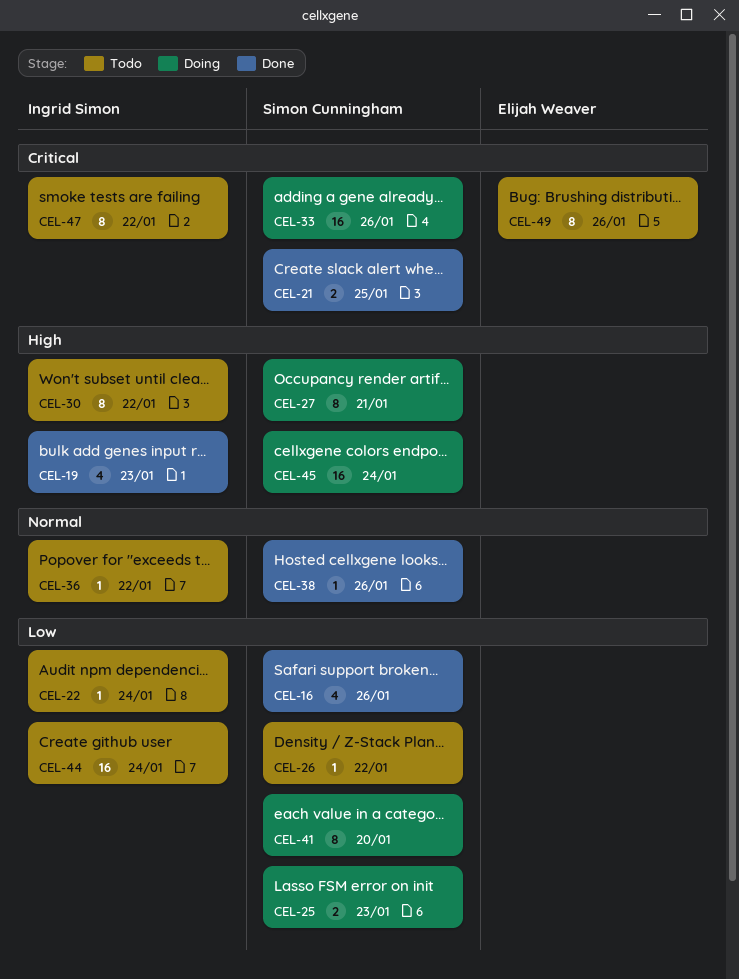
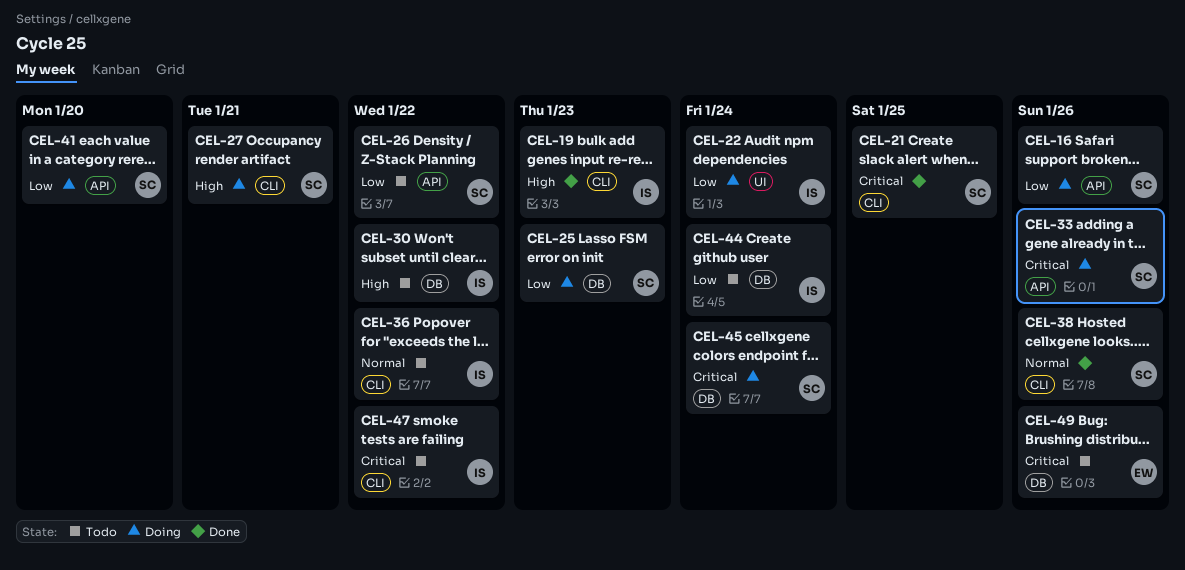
CEL-16, status: Done -> Doing
CEL-22, status: Todo -> Doing
CEL-45, priority: High -> Critical

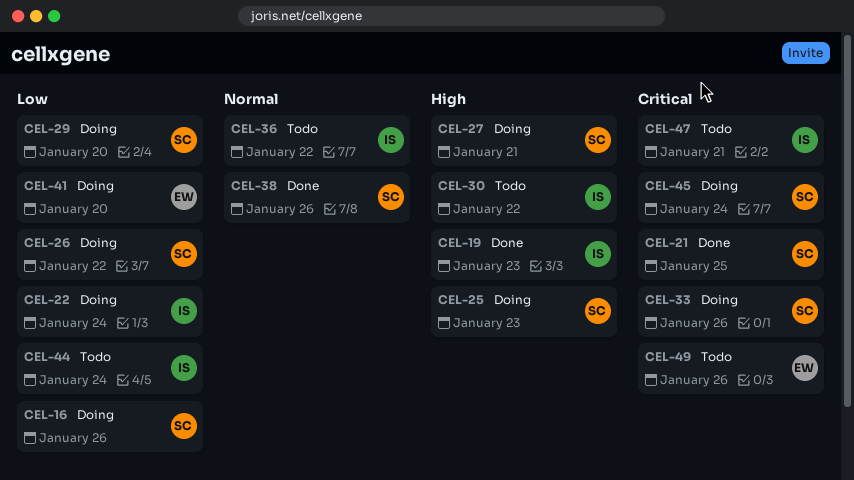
CEL-25, priority: Low -> High
CEL-26, status: Todo -> Doing
CEL-29: none -> present
CEL-41, owner: SC -> EW
CEL-47, due: Jan 22 -> Jan 21

